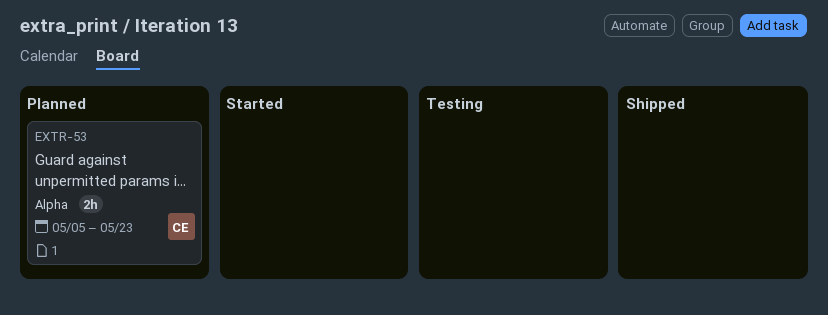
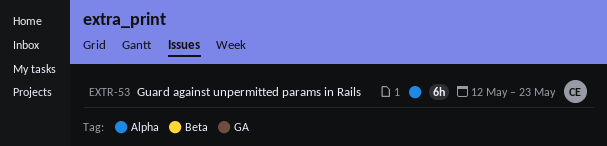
EXTR-53, estimate: 2h -> 6h
EXTR-53, start: May 5 -> May 12

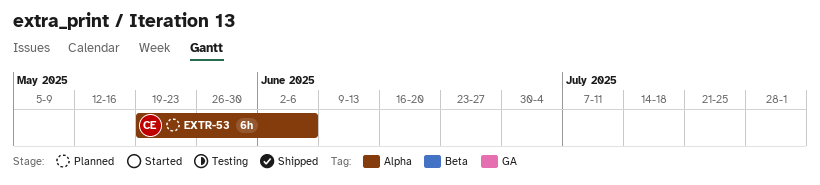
EXTR-53, start: May 12 -> May 19
EXTR-53, due: May 23 -> Jun 6

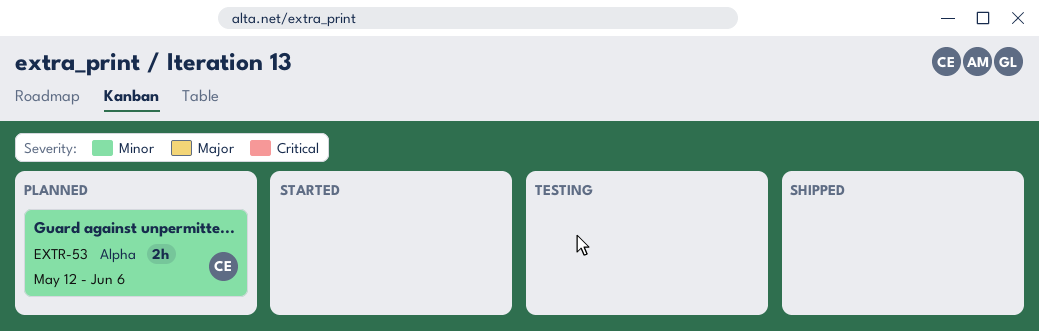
EXTR-53, estimate: 6h -> 2h
EXTR-53, start: May 19 -> May 12

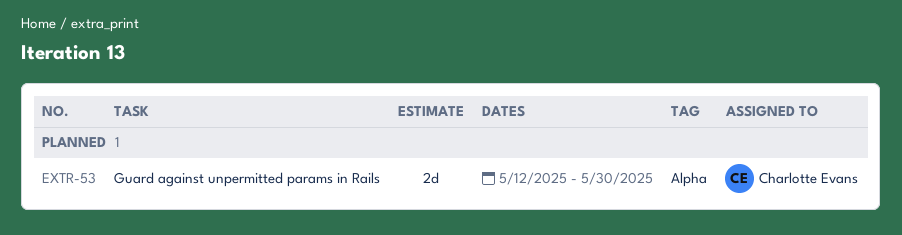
EXTR-53, estimate: 2h -> 2d
EXTR-53, due: Jun 6 -> May 30

